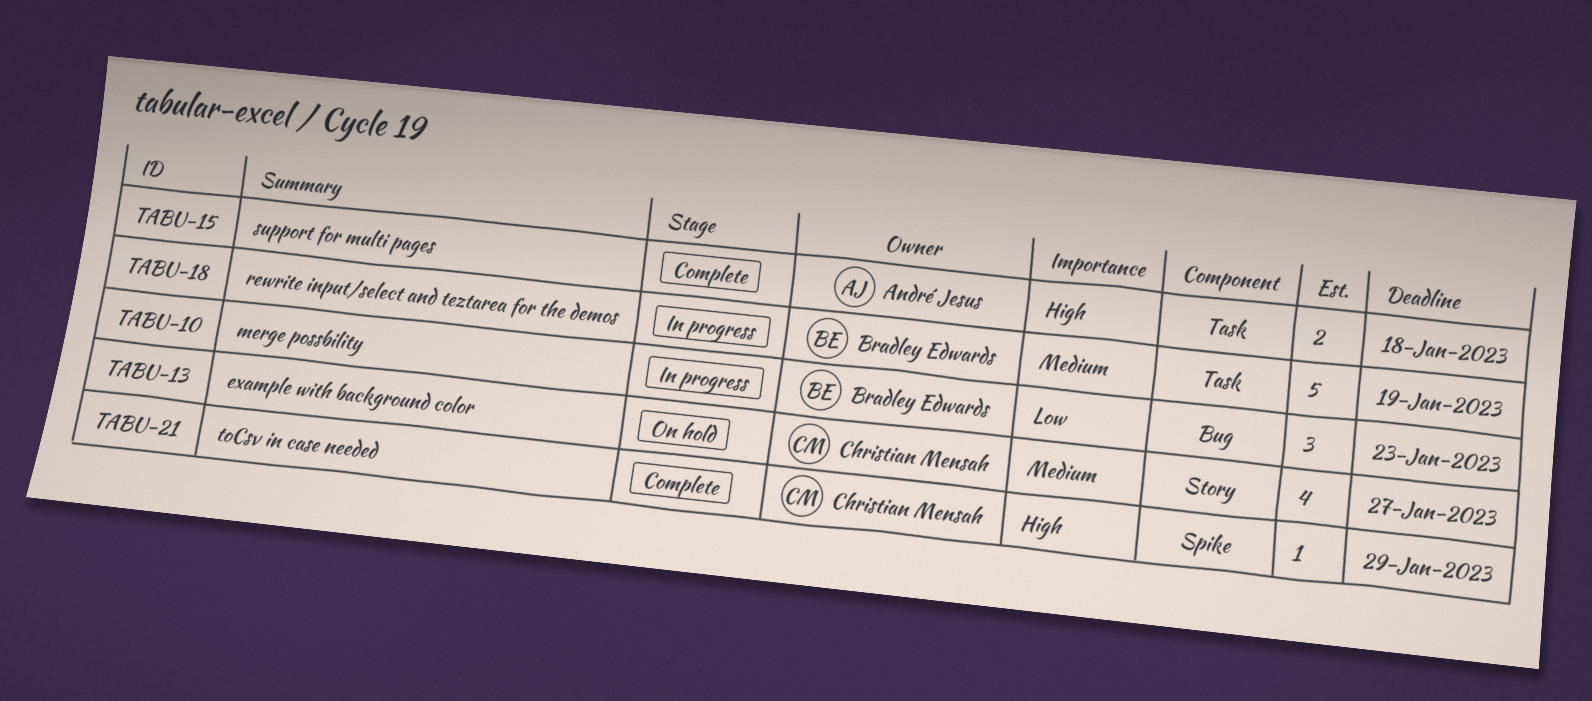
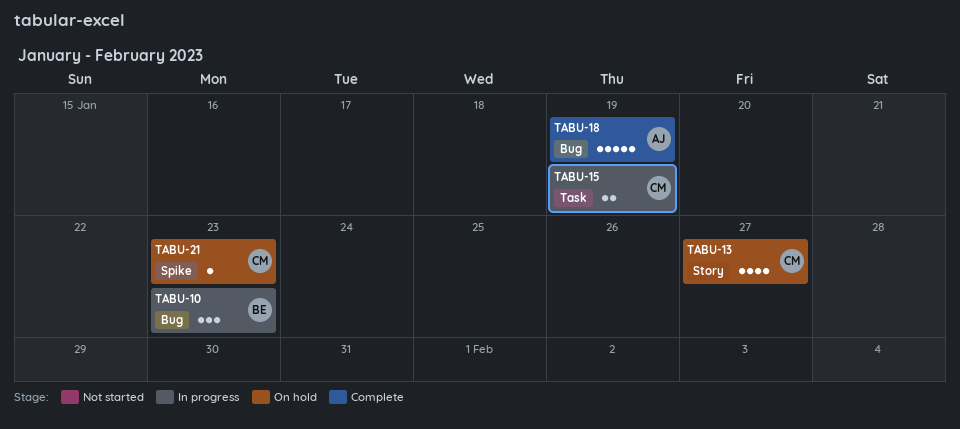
TABU-15, status: Complete -> In progress
TABU-15, owner: André Jesus -> Christian Mensah
TABU-15, due: Jan 18 -> Jan 19
TABU-18, status: In progress -> Complete
TABU-18, owner: Bradley Edwards -> André Jesus
TABU-18, label: Task -> Bug
TABU-21, status: Complete -> On hold
TABU-21, due: Jan 29 -> Jan 23

